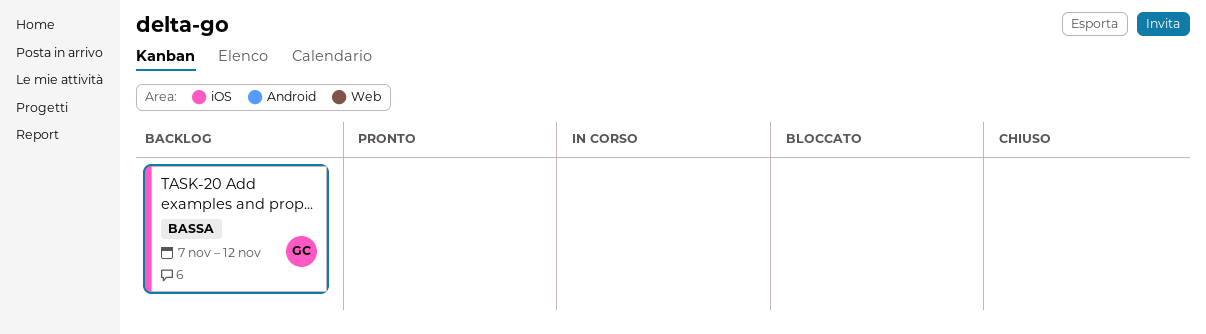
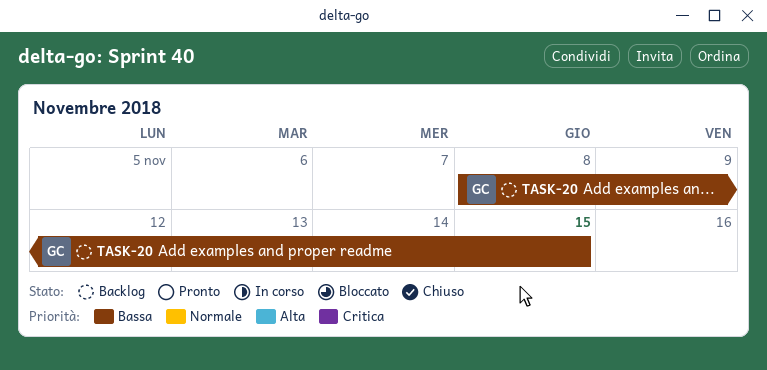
TASK-20, start: Nov 7 -> Nov 8
TASK-20, due: Nov 12 -> Nov 15

